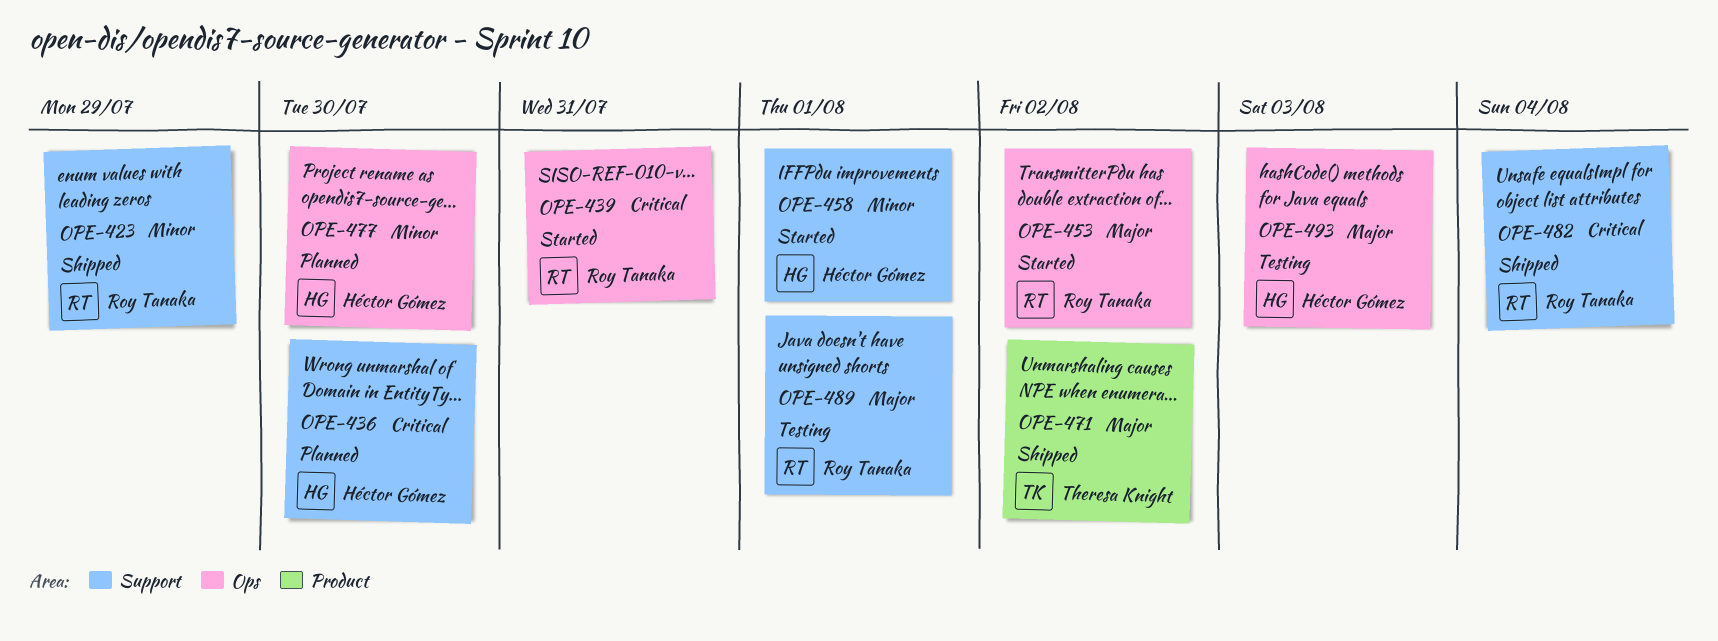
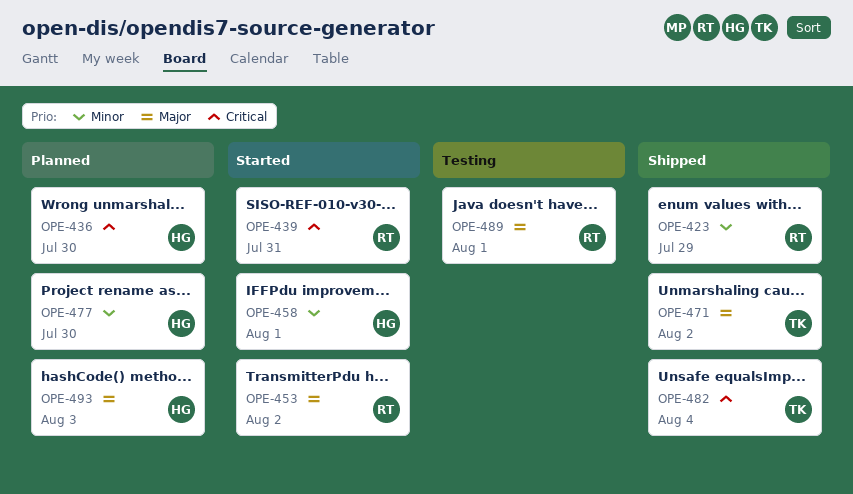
OPE-482, owner: Roy Tanaka -> Theresa Knight
OPE-493, status: Testing -> Planned

